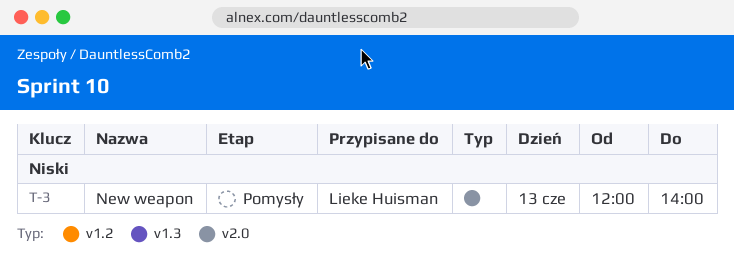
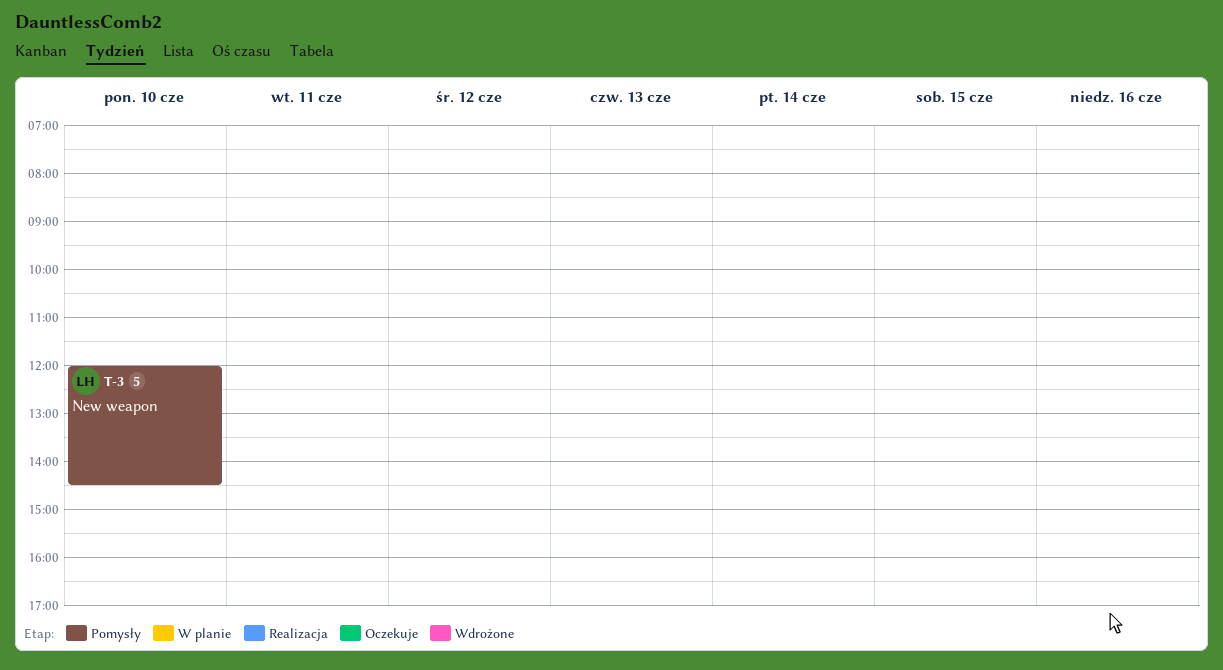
T-3, day: Jun 13 -> Jun 10
T-3, ends: 14:00 -> 14:30

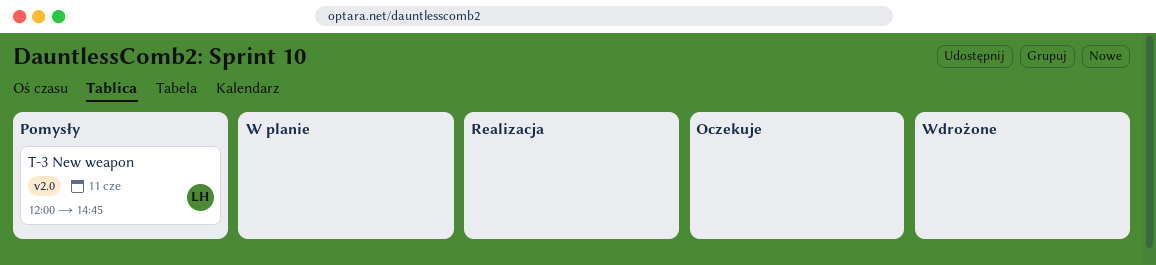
T-3, day: Jun 10 -> Jun 11
T-3, ends: 14:30 -> 14:45

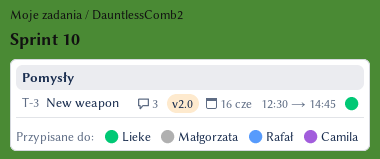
T-3, day: Jun 11 -> Jun 16
T-3, begins: 12:00 -> 12:30

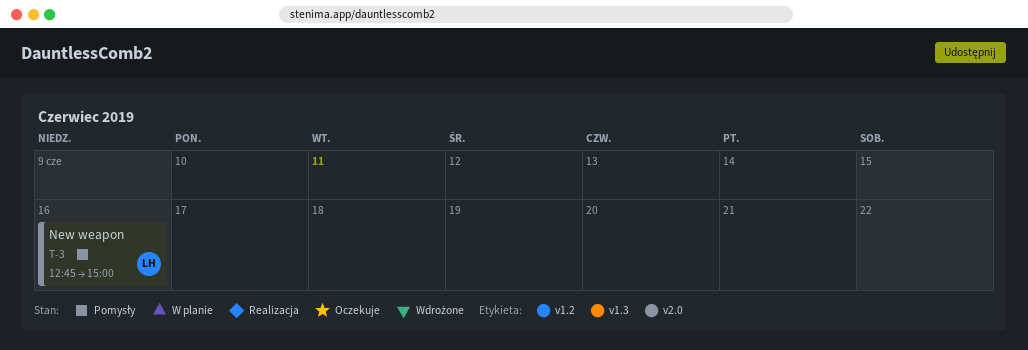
T-3, begins: 12:30 -> 12:45
T-3, ends: 14:45 -> 15:00

